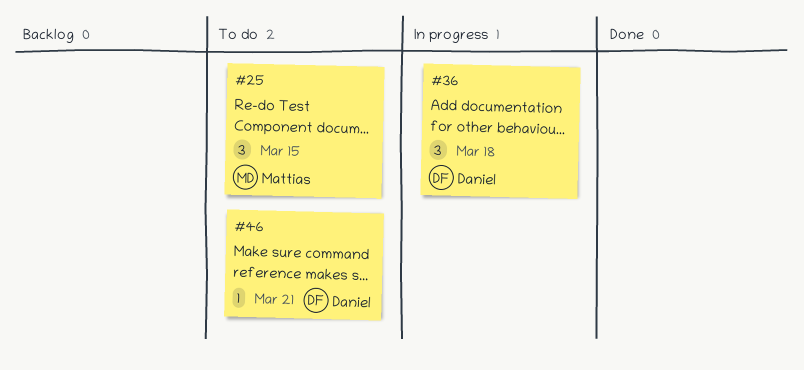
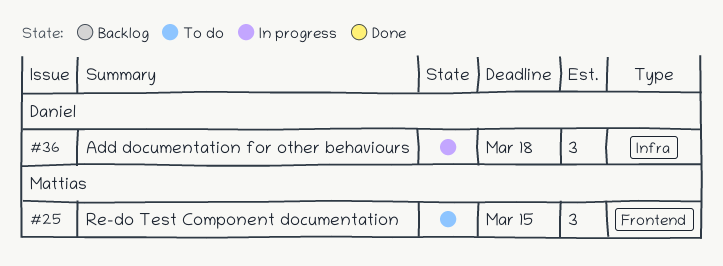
#46: present -> none

